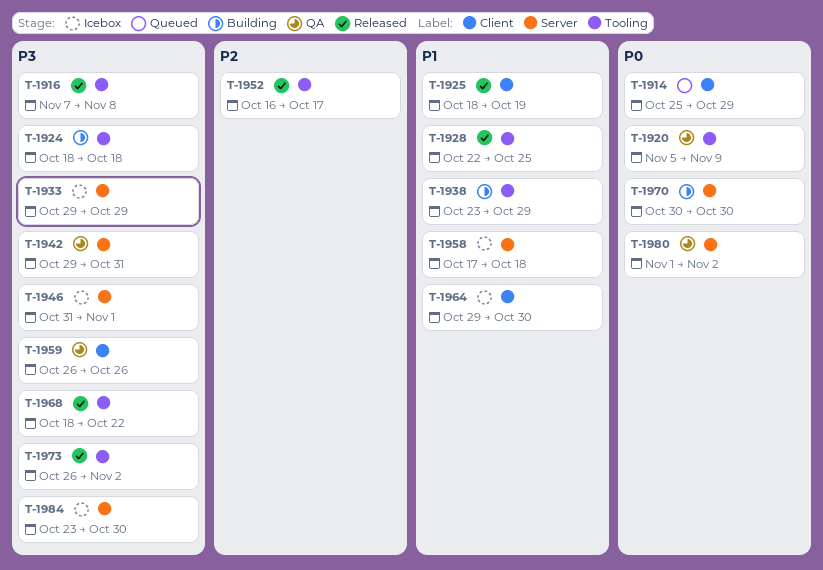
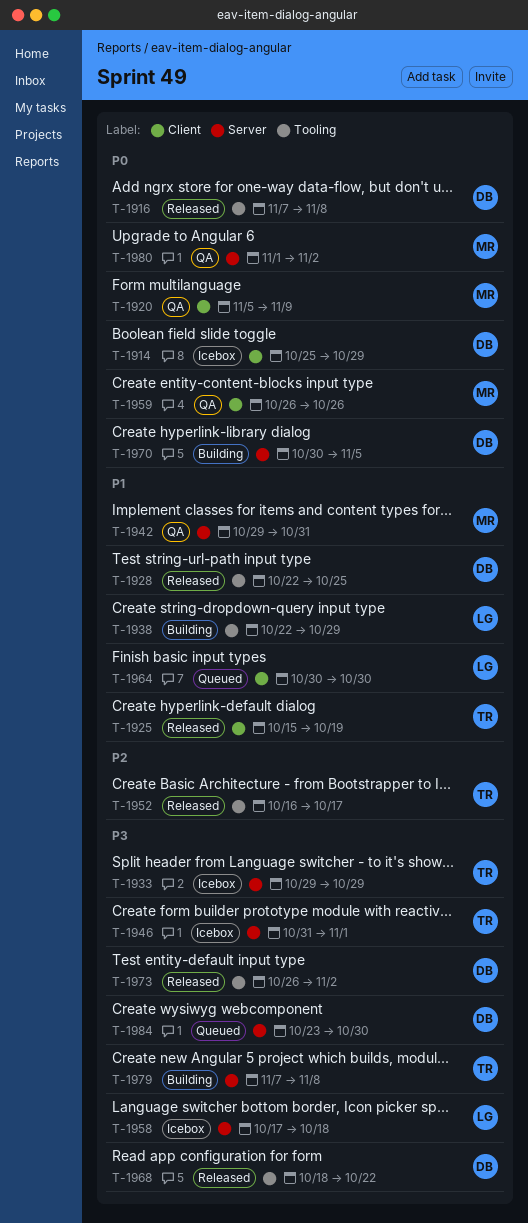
T-1914, status: Queued -> Icebox
T-1916, priority: P3 -> P0
T-1920, label: Tooling -> Client
T-1924: present -> none
T-1925, start: Oct 18 -> Oct 15
T-1938, start: Oct 23 -> Oct 22
T-1942, priority: P3 -> P1
T-1958, priority: P1 -> P3
T-1959, priority: P3 -> P0
T-1964, status: Icebox -> Queued
T-1964, start: Oct 29 -> Oct 30
T-1970, due: Oct 30 -> Nov 5
T-1979: none -> present
T-1984, status: Icebox -> Queued

